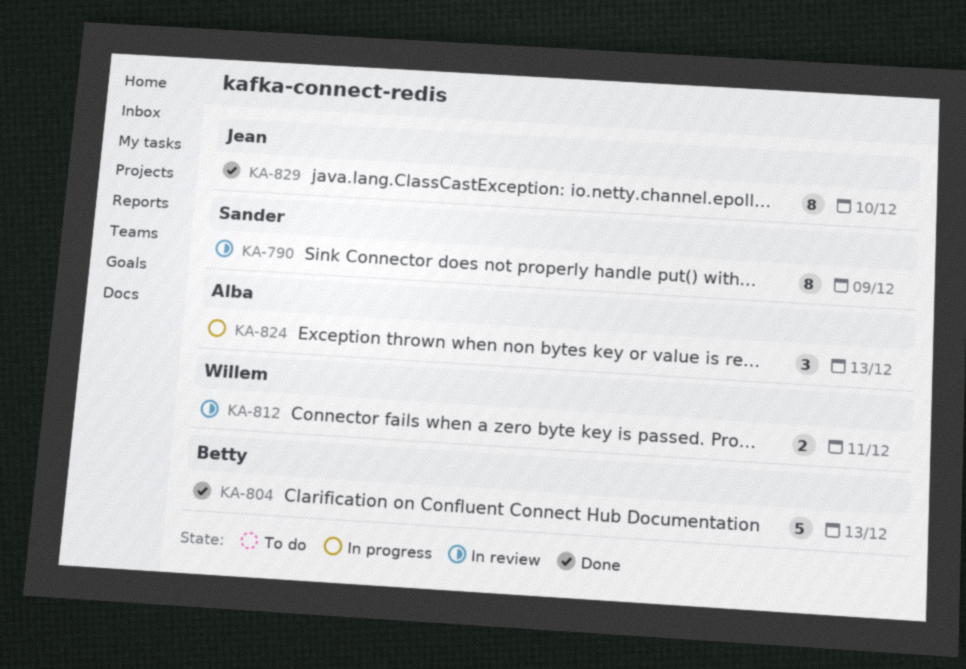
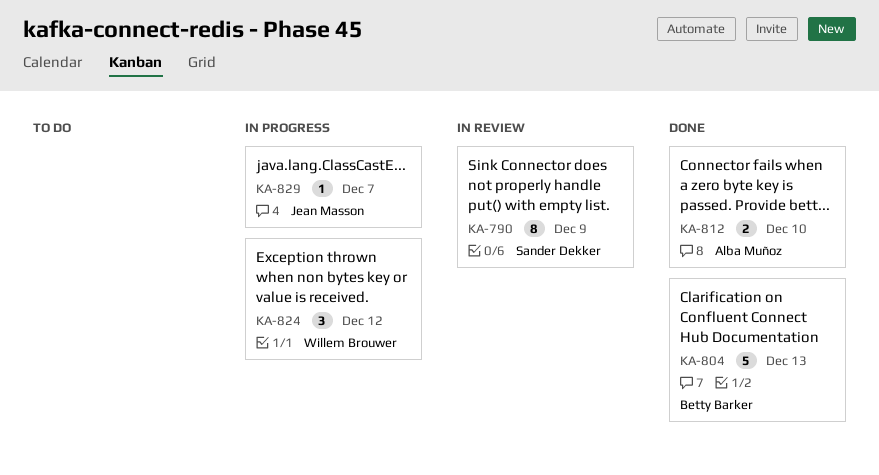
KA-812, status: In review -> Done
KA-812, owner: Willem Brouwer -> Alba Muñoz
KA-812, due: Dec 11 -> Dec 10
KA-824, owner: Alba Muñoz -> Willem Brouwer
KA-824, due: Dec 13 -> Dec 12
KA-829, status: Done -> In progress
KA-829, estimate: 8 -> 1
KA-829, due: Dec 10 -> Dec 7

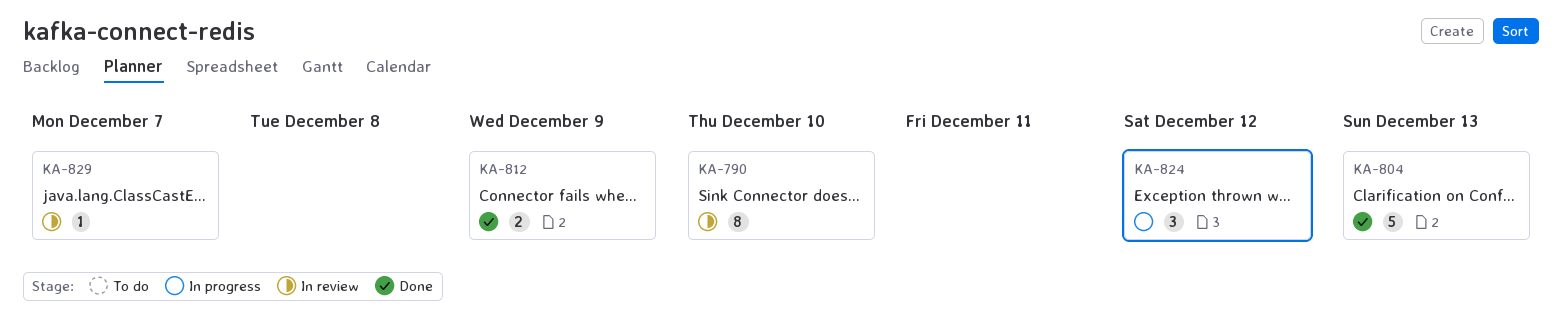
KA-790, due: Dec 9 -> Dec 10
KA-812, due: Dec 10 -> Dec 9
KA-829, status: In progress -> In review

